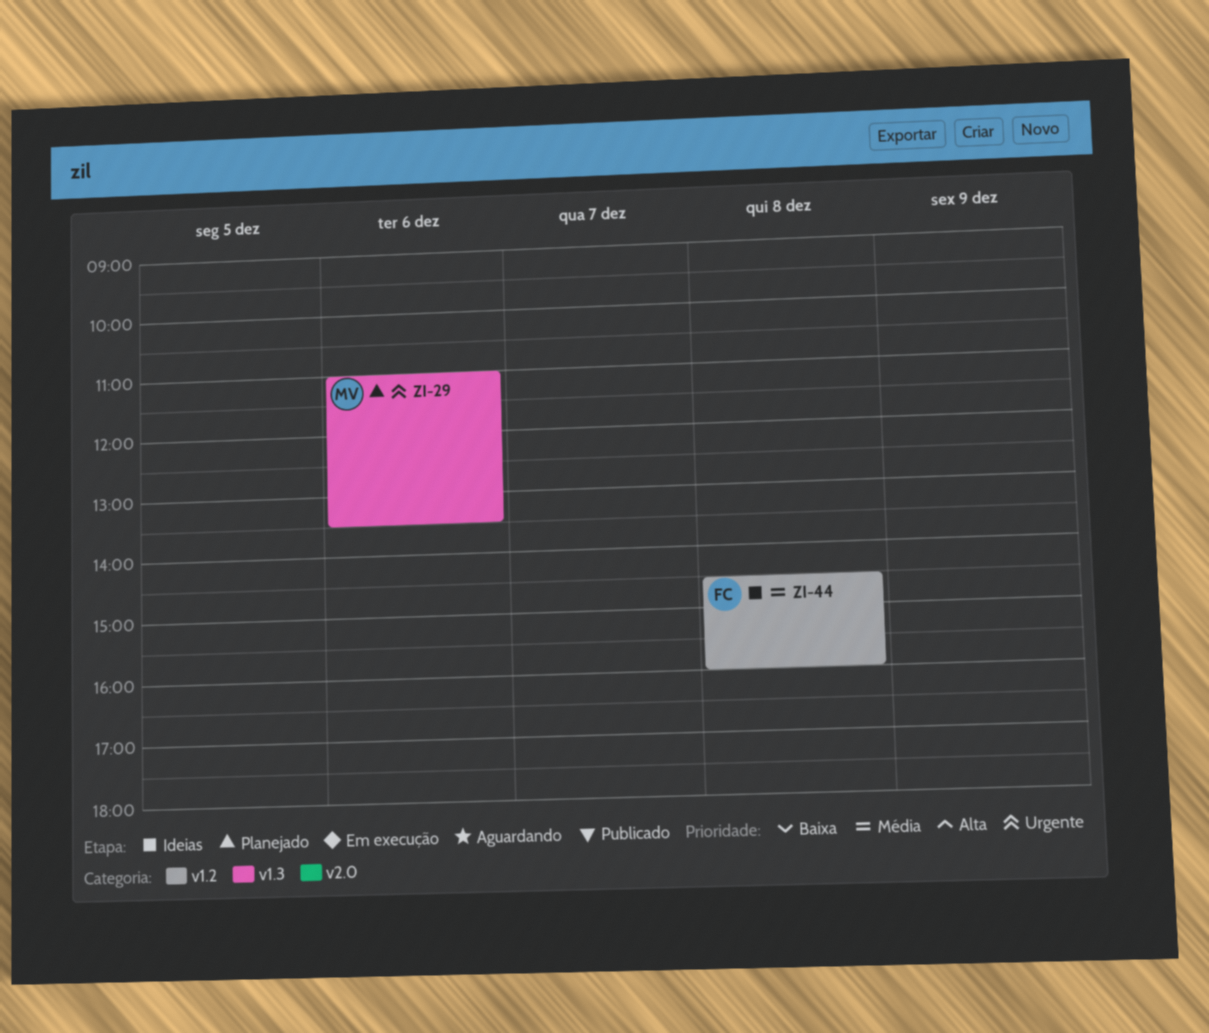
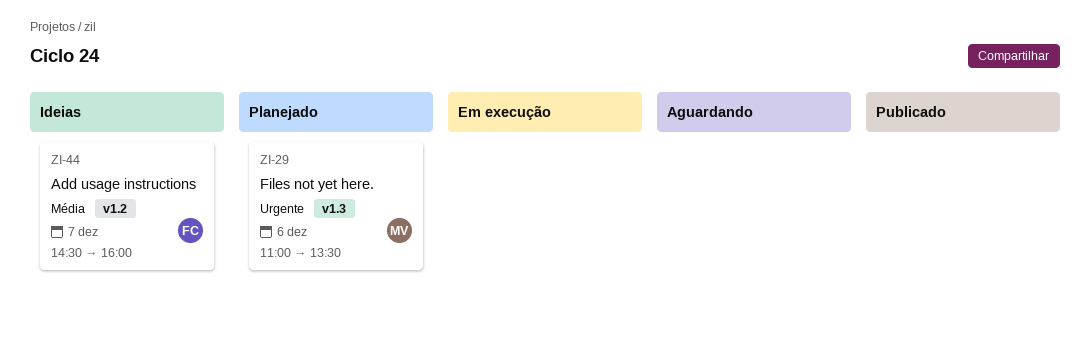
ZI-44, day: Dec 8 -> Dec 7

